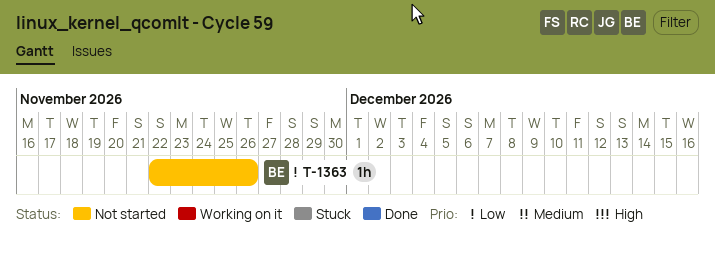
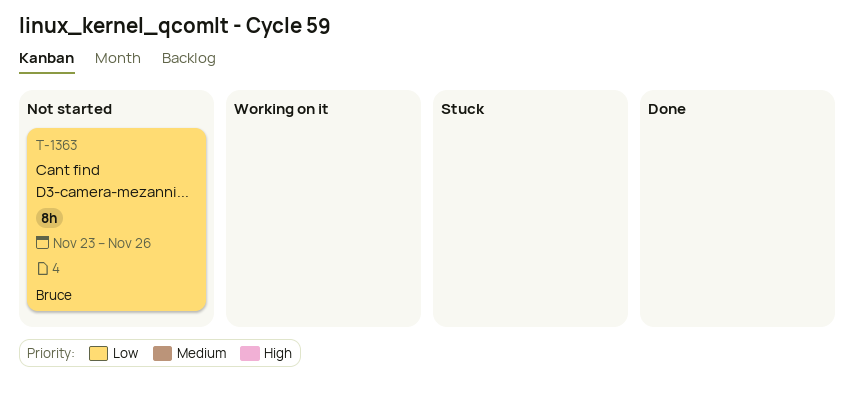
T-1363, estimate: 1h -> 8h
T-1363, start: Nov 22 -> Nov 23

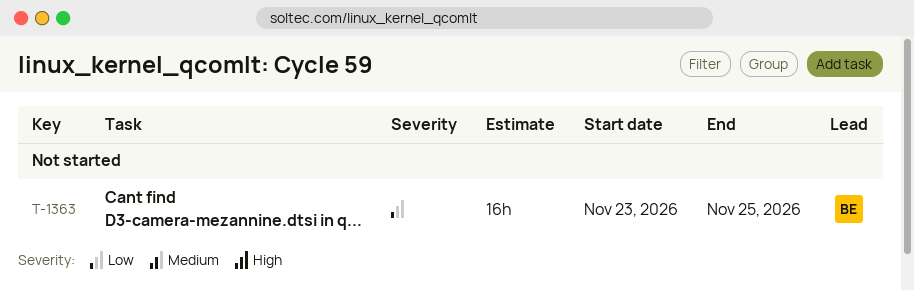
T-1363, estimate: 8h -> 16h
T-1363, due: Nov 26 -> Nov 25

